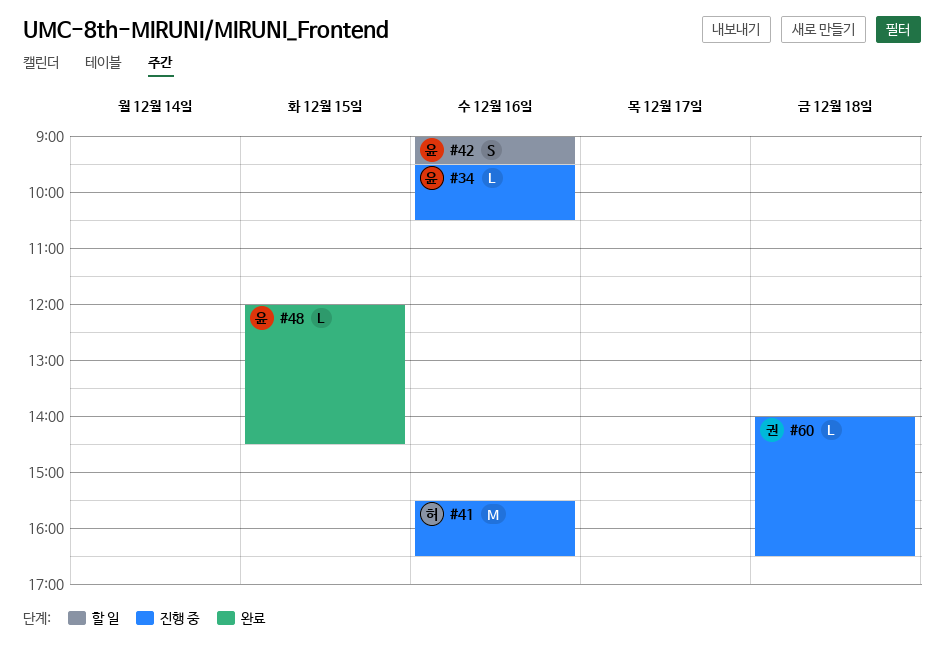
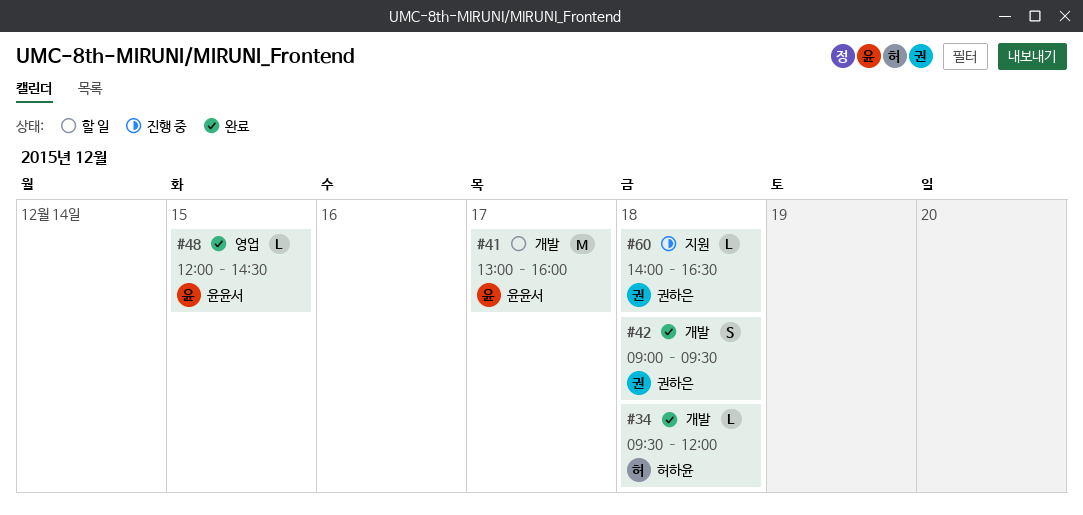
#34, status: 진행 중 -> 완료
#34, owner: 윤윤서 -> 허하윤
#34, day: Dec 16 -> Dec 18
#34, ends: 10:30 -> 12:00
#41, status: 진행 중 -> 할 일
#41, owner: 허하윤 -> 윤윤서
#41, day: Dec 16 -> Dec 17
#41, begins: 15:30 -> 13:00
#41, ends: 16:30 -> 16:00
#42, status: 할 일 -> 완료
#42, owner: 윤윤서 -> 권하은
#42, day: Dec 16 -> Dec 18

